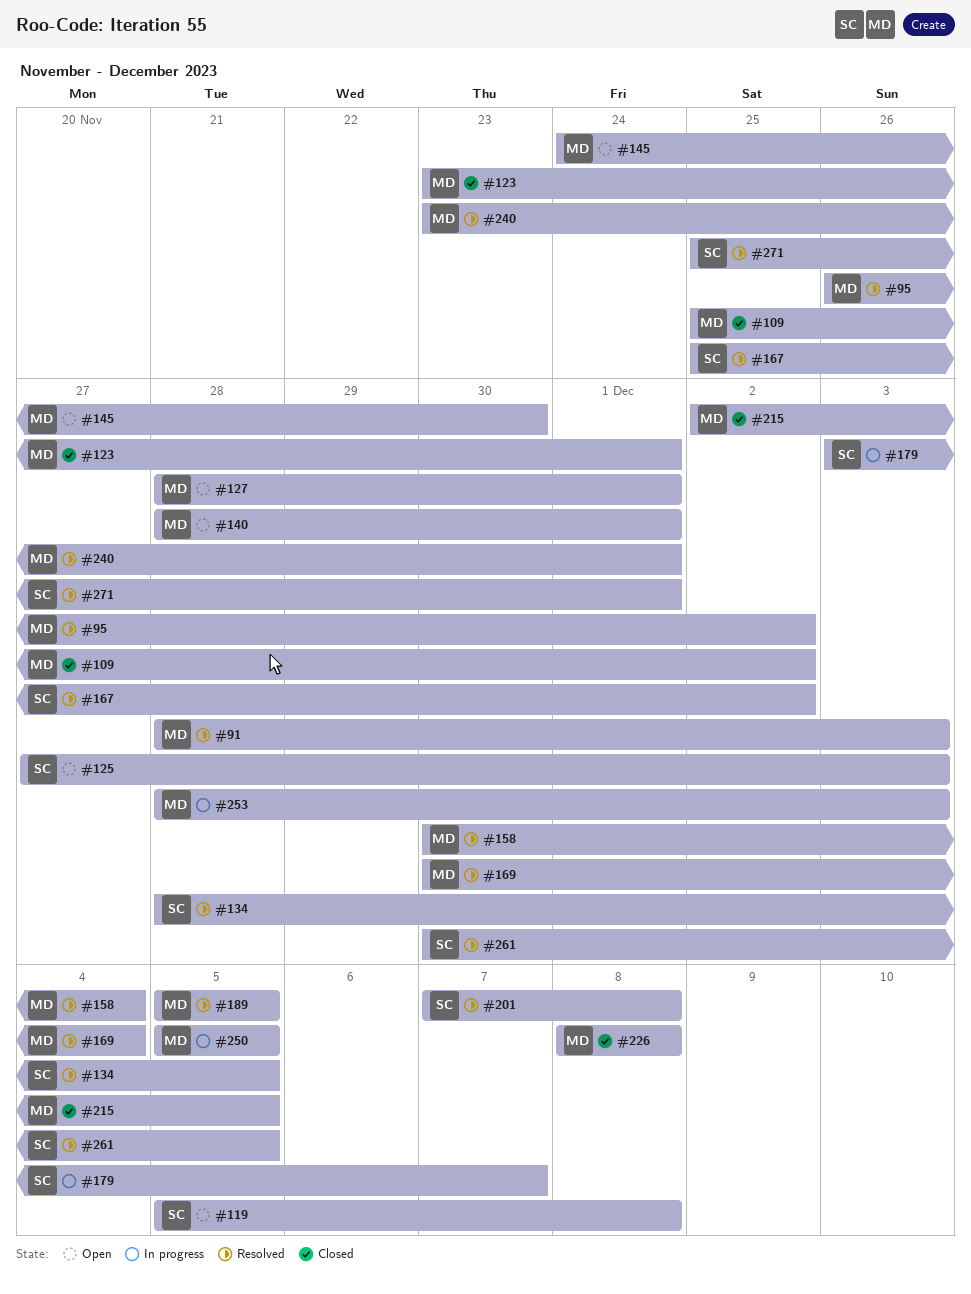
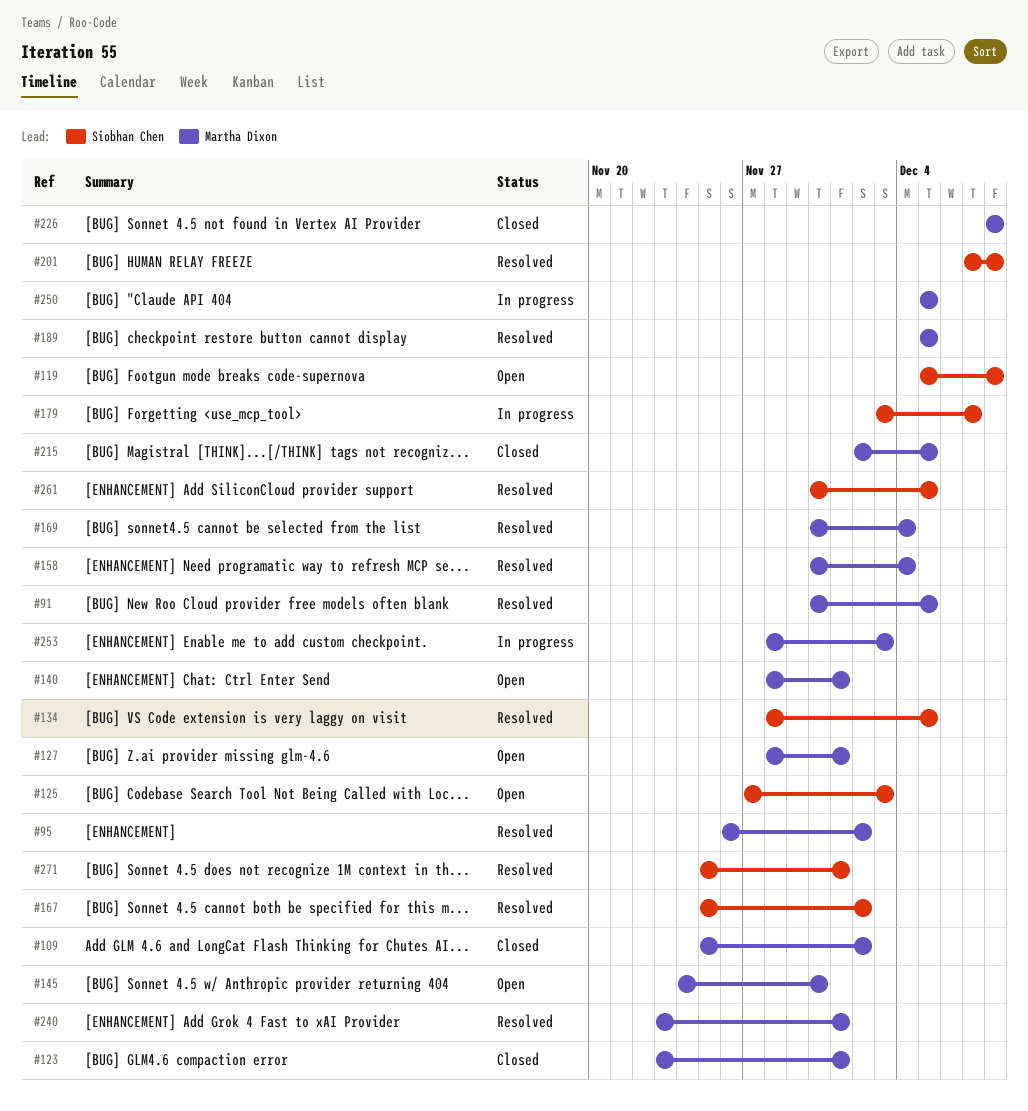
#91, start: Nov 28 -> Nov 30
#91, due: Dec 3 -> Dec 5

